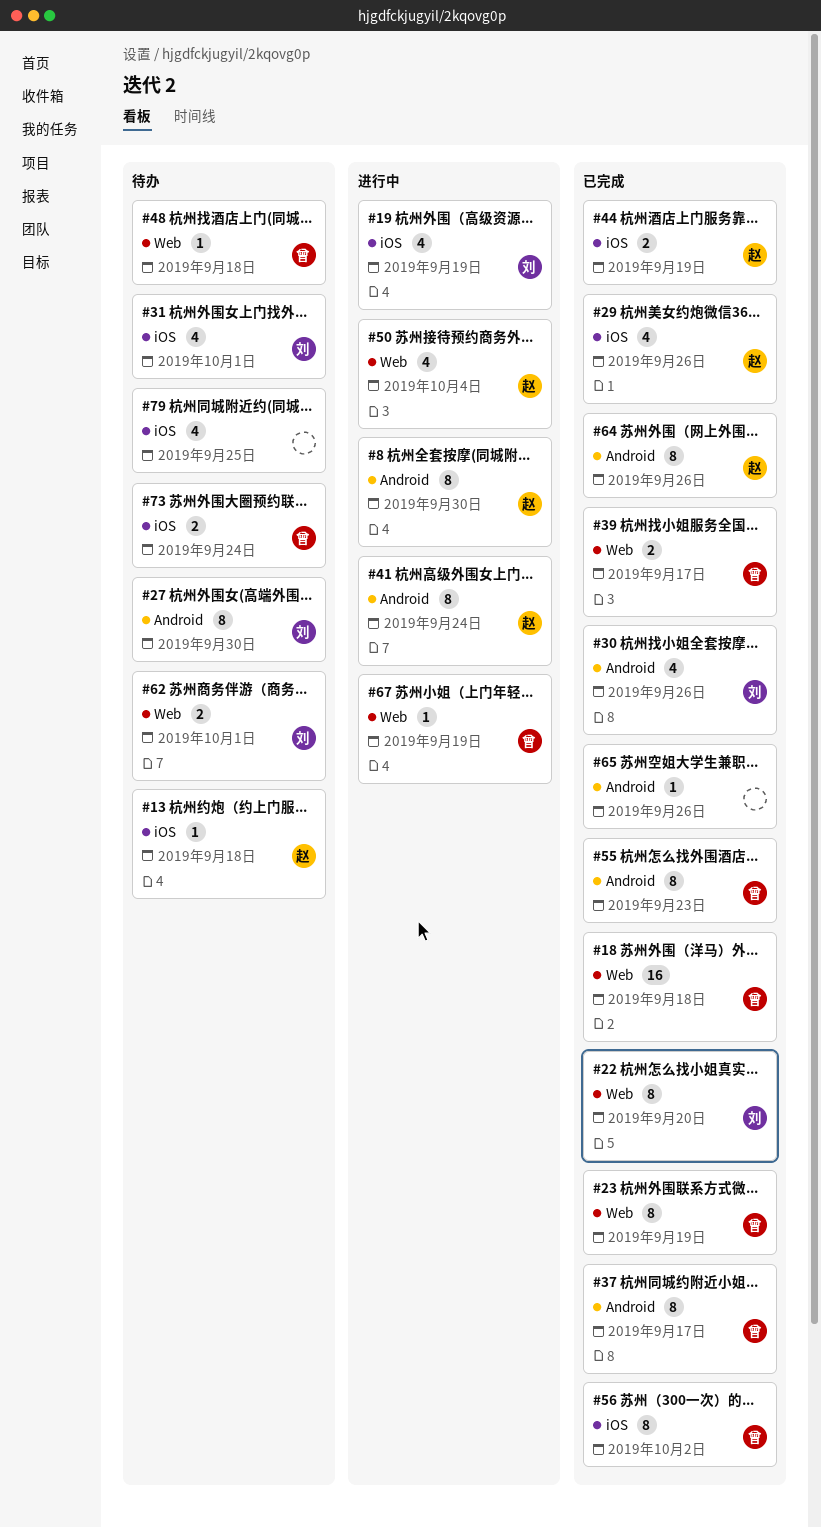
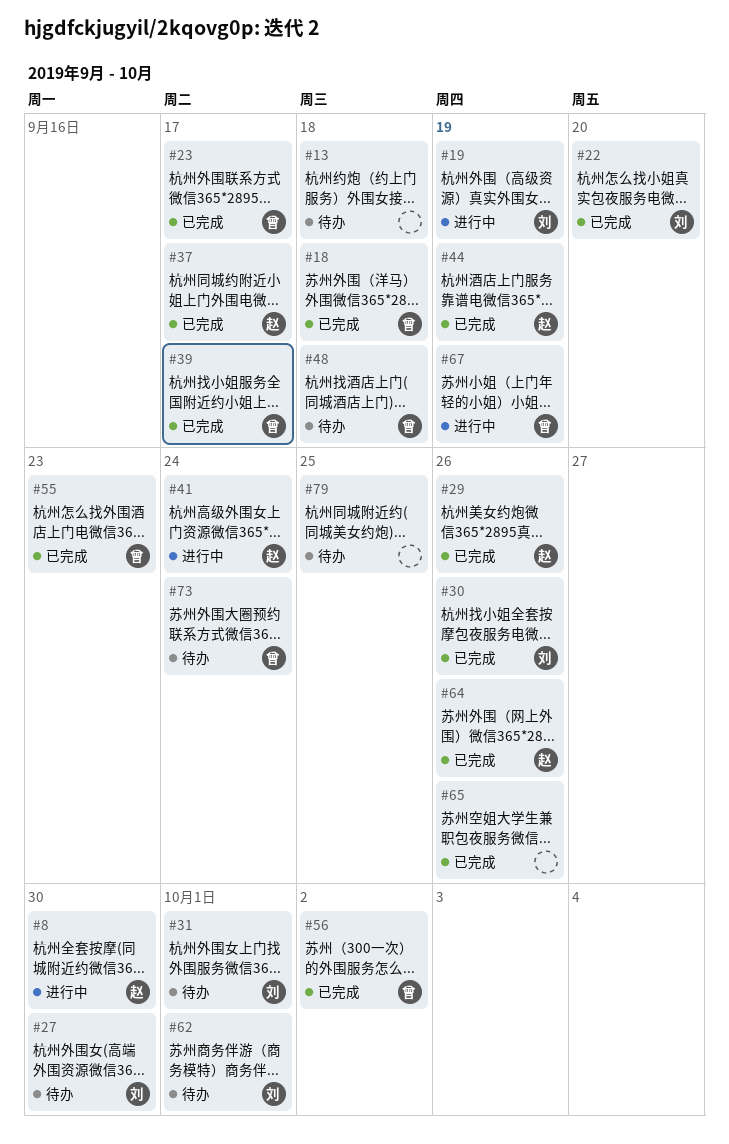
#13, owner: 赵 -> none
#23, due: Sep 19 -> Sep 17
#37, owner: 曾 -> 赵
#50: present -> none

